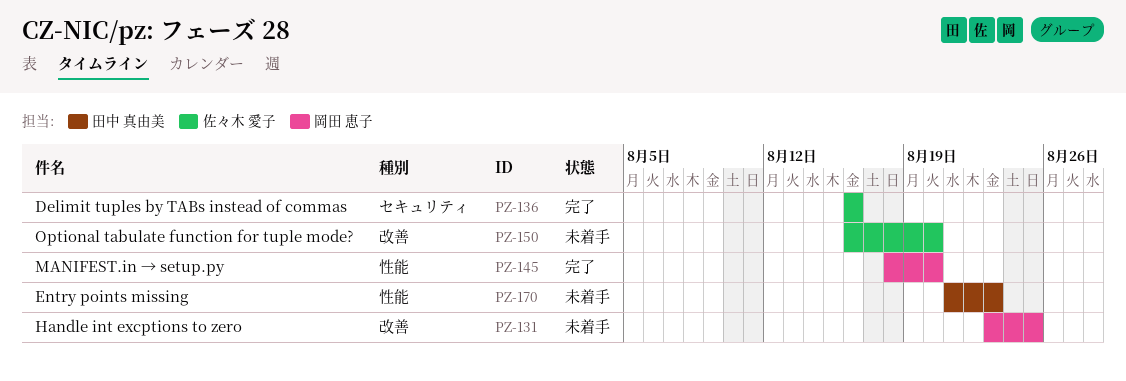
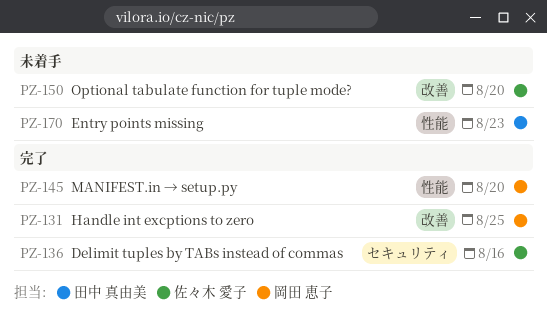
PZ-131, status: 未着手 -> 完了

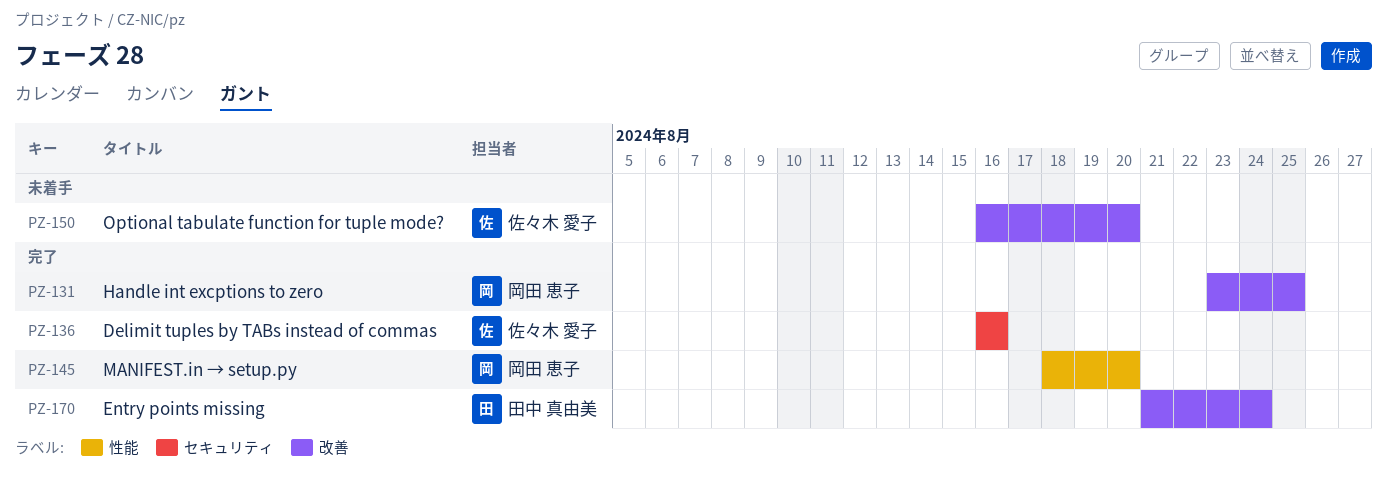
PZ-170, status: 未着手 -> 完了
PZ-170, label: 性能 -> 改善
PZ-170, due: Aug 23 -> Aug 24

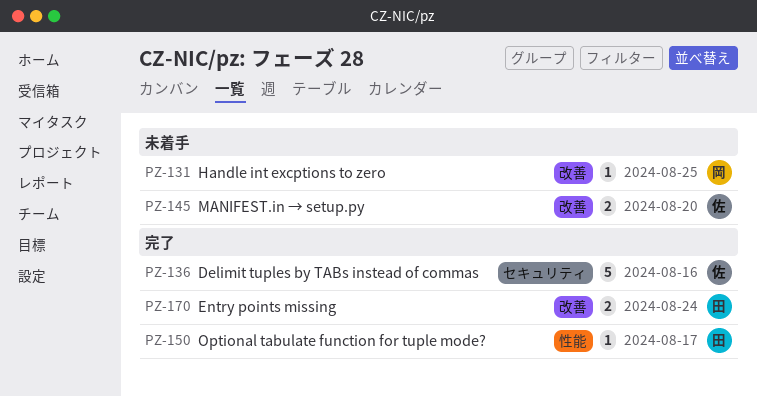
PZ-131, status: 完了 -> 未着手
PZ-145, status: 完了 -> 未着手
PZ-145, owner: 岡田 恵子 -> 佐々木 愛子
PZ-145, label: 性能 -> 改善
PZ-150, status: 未着手 -> 完了
PZ-150, owner: 佐々木 愛子 -> 田中 真由美
PZ-150, label: 改善 -> 性能
PZ-150, due: Aug 20 -> Aug 17

